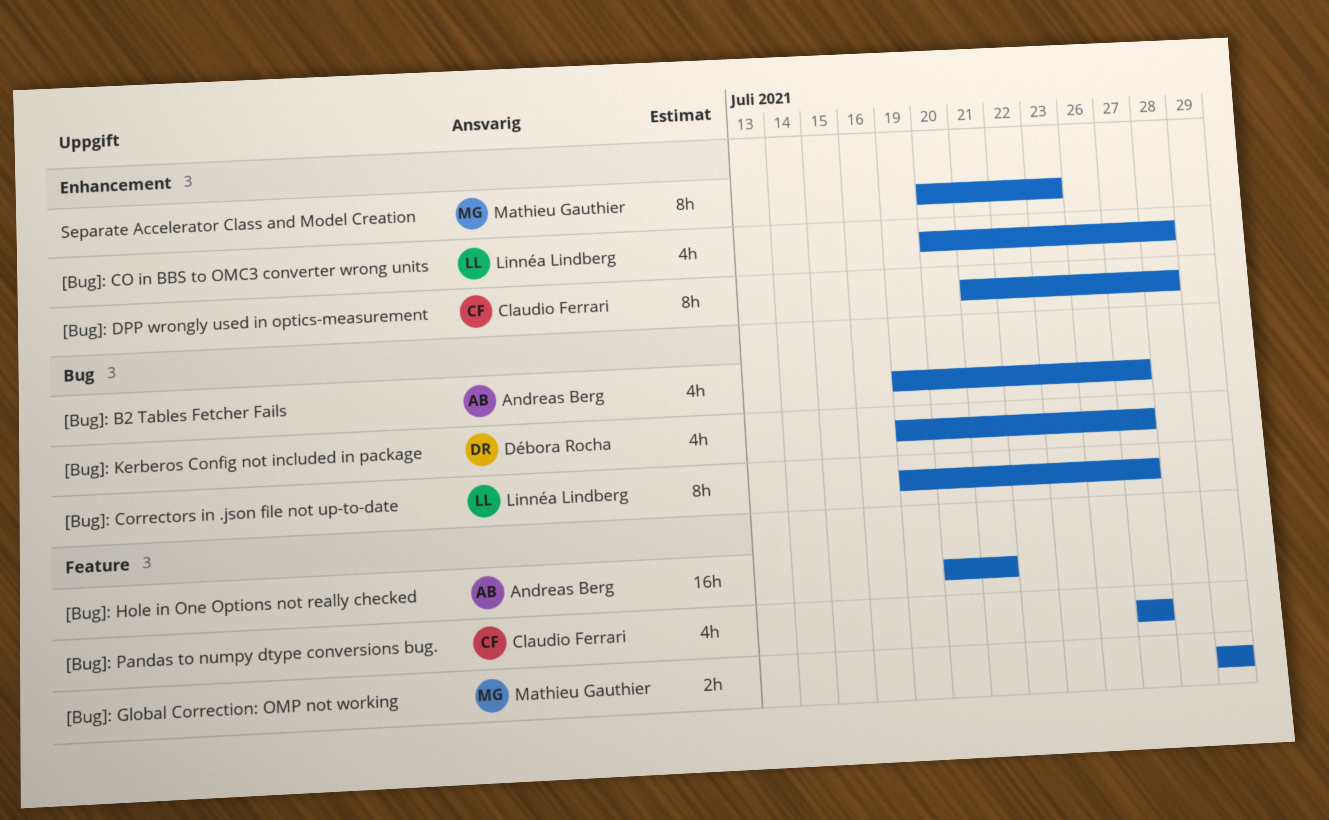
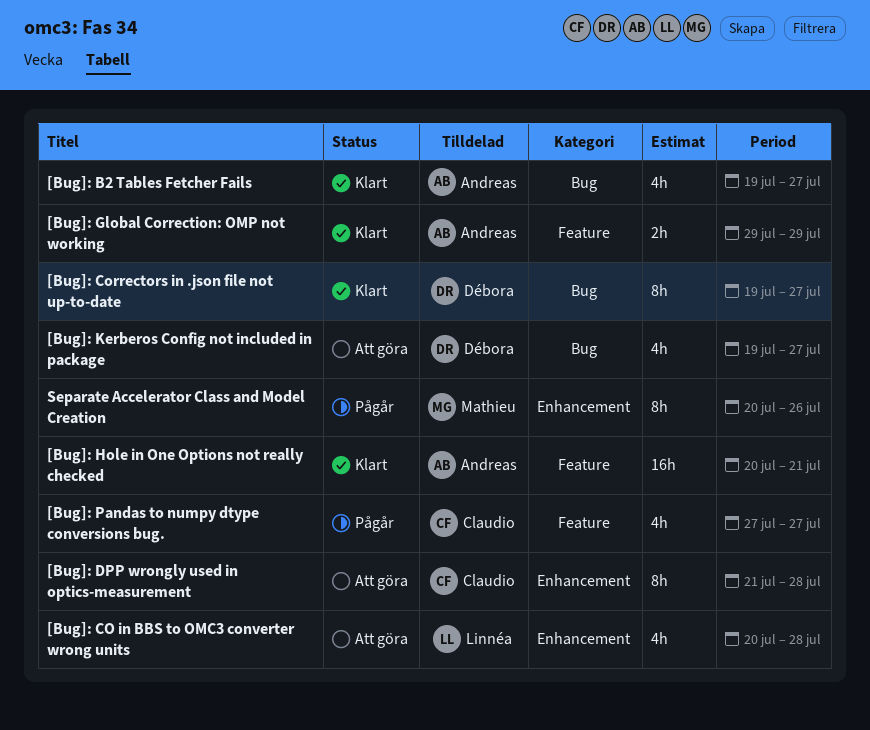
[Bug]: Correctors in .json file not up-to-date, owner: Linnéa Lindberg -> Débora Rocha
[Bug]: Global Correction: OMP not working, owner: Mathieu Gauthier -> Andreas Berg
Separate Accelerator Class and Model Creation, due: Jul 23 -> Jul 26

